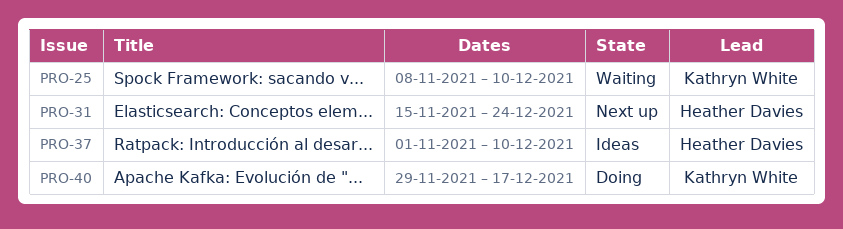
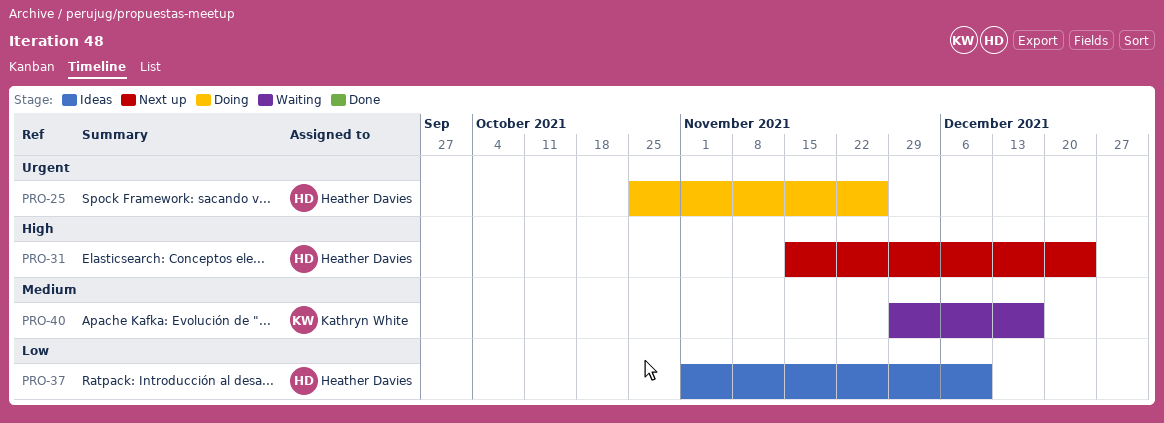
PRO-25, status: Waiting -> Doing
PRO-25, owner: Kathryn White -> Heather Davies
PRO-25, start: Nov 8 -> Oct 25
PRO-25, due: Dec 10 -> Nov 26
PRO-40, status: Doing -> Waiting

